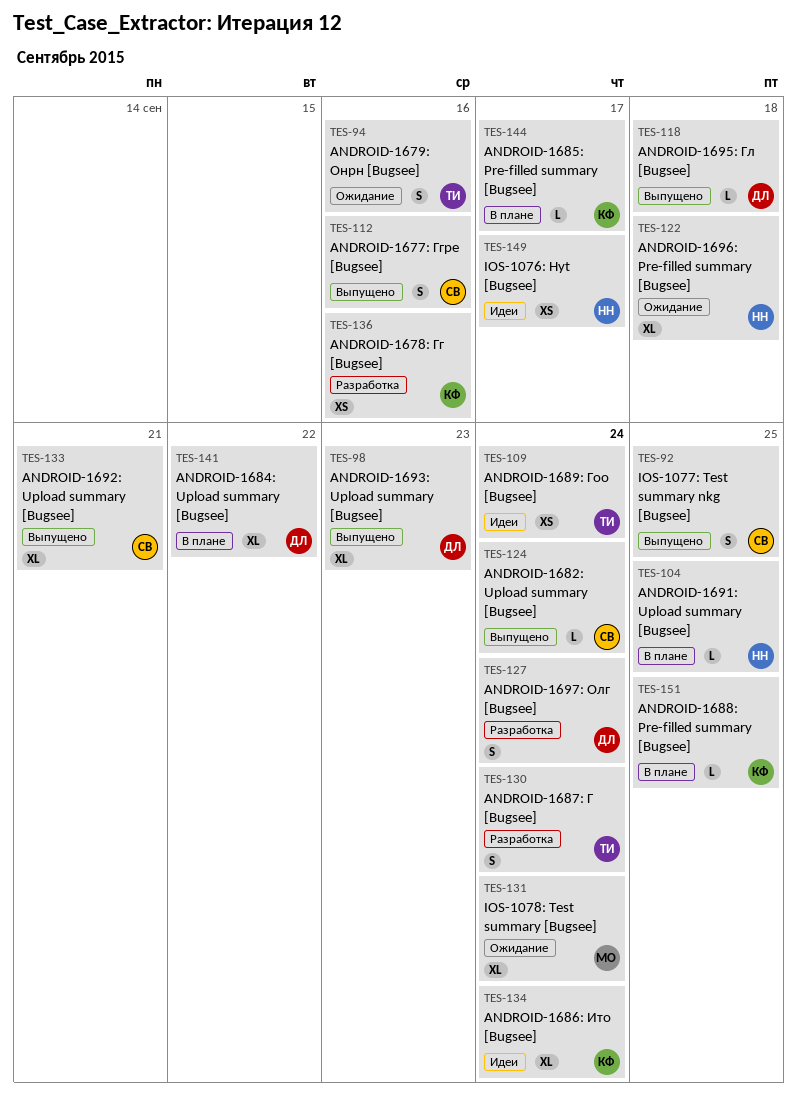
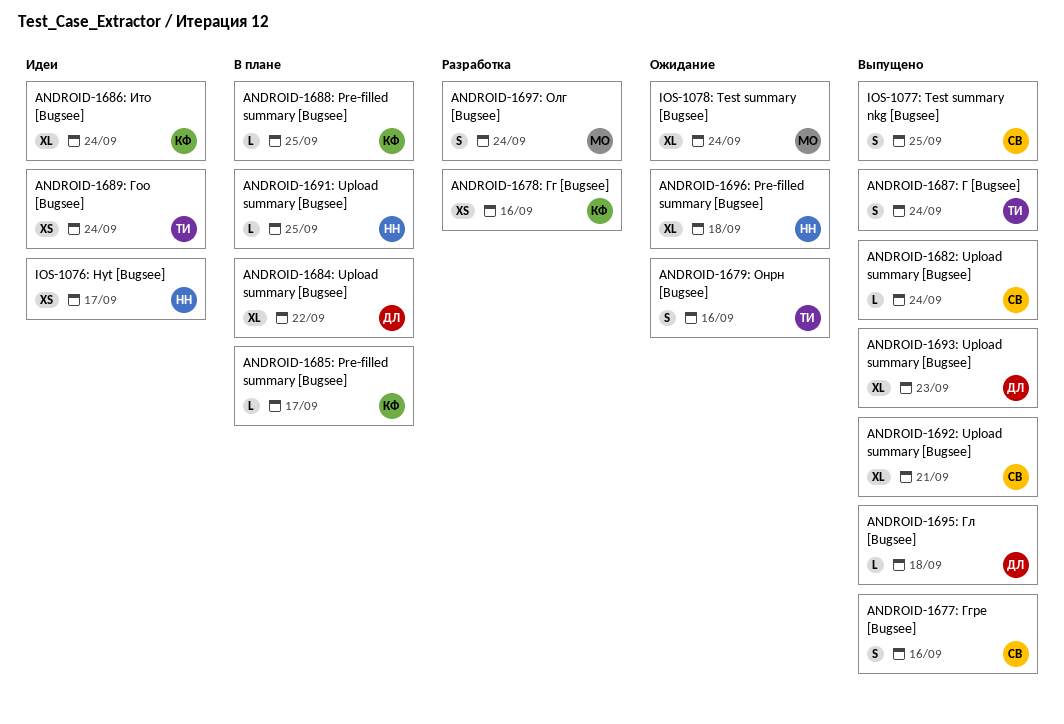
ANDROID-1687: Г [Bugsee], status: Разработка -> Выпущено
ANDROID-1697: Олг [Bugsee], owner: ДЛ -> МО

